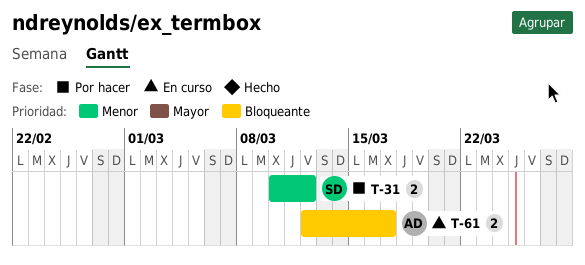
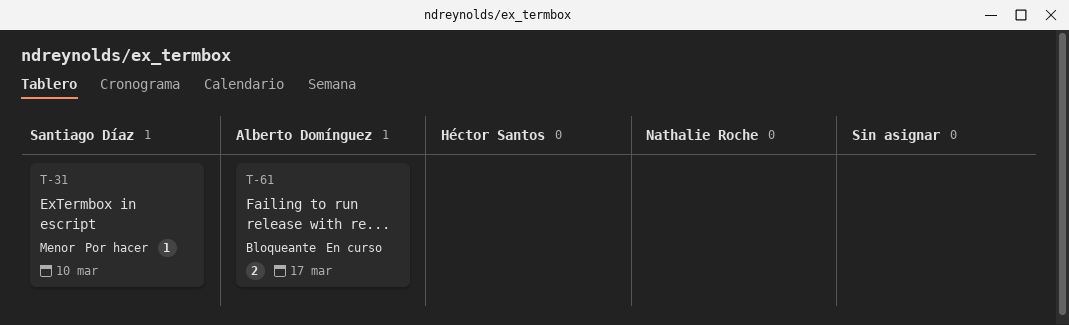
T-31, estimate: 2 -> 1
T-31, due: Mar 12 -> Mar 10

